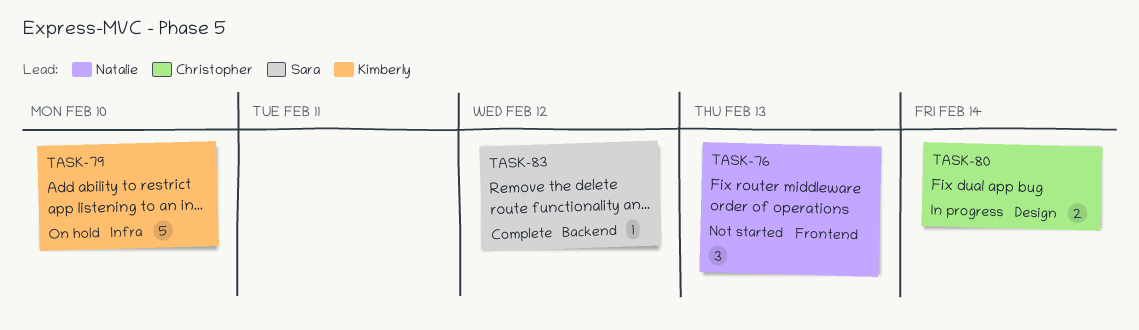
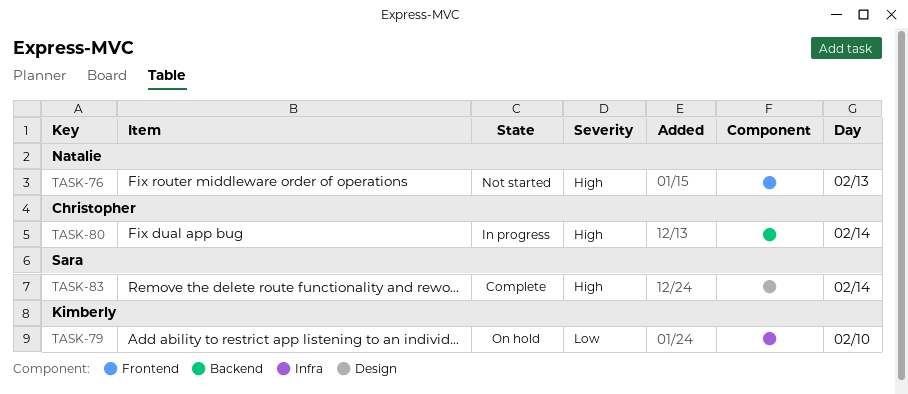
TASK-80, label: Design -> Backend
TASK-83, label: Backend -> Design
TASK-83, day: Feb 12 -> Feb 14

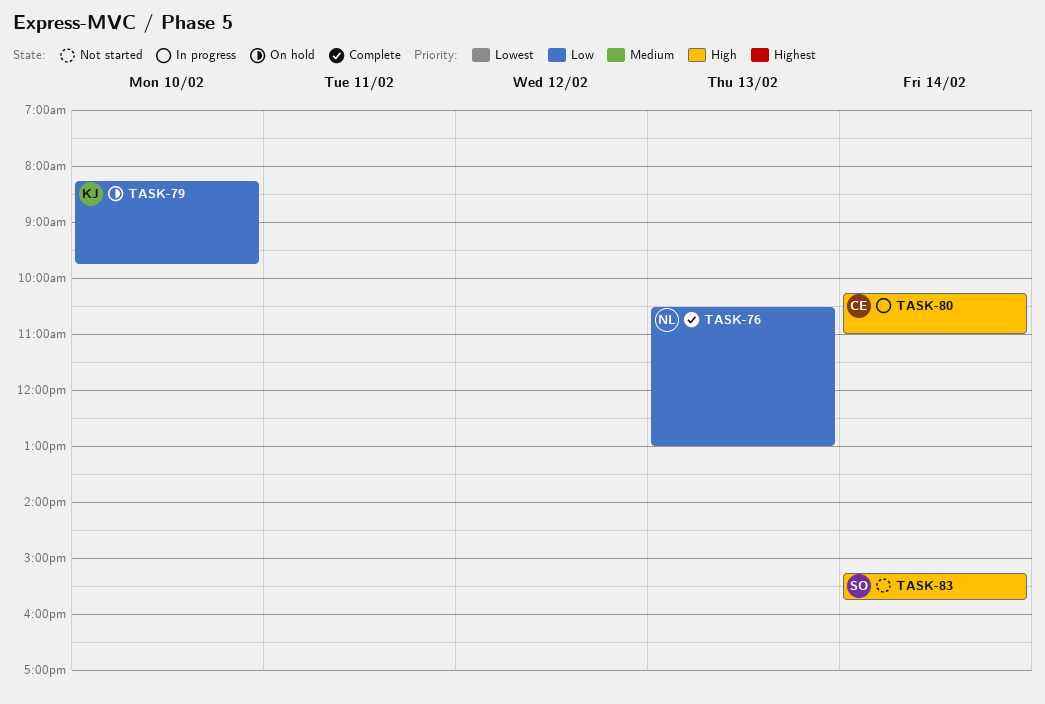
TASK-76, status: Not started -> Complete
TASK-76, priority: High -> Low
TASK-83, status: Complete -> Not started

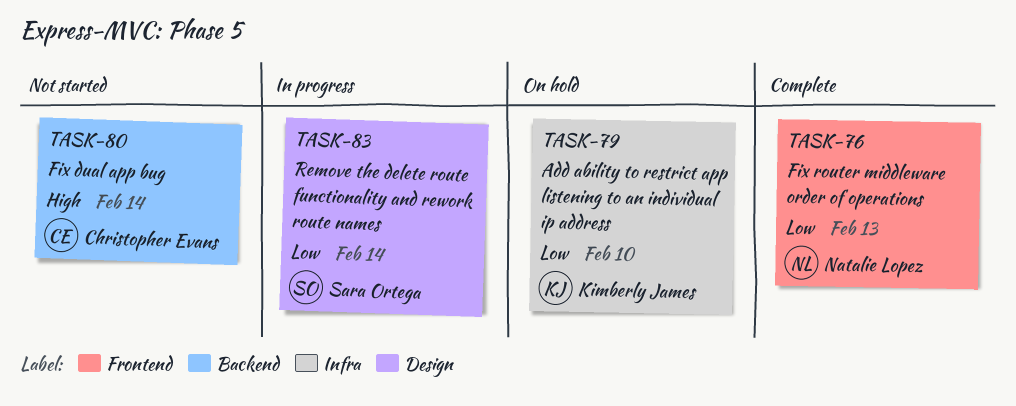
TASK-80, status: In progress -> Not started
TASK-83, status: Not started -> In progress
TASK-83, priority: High -> Low

